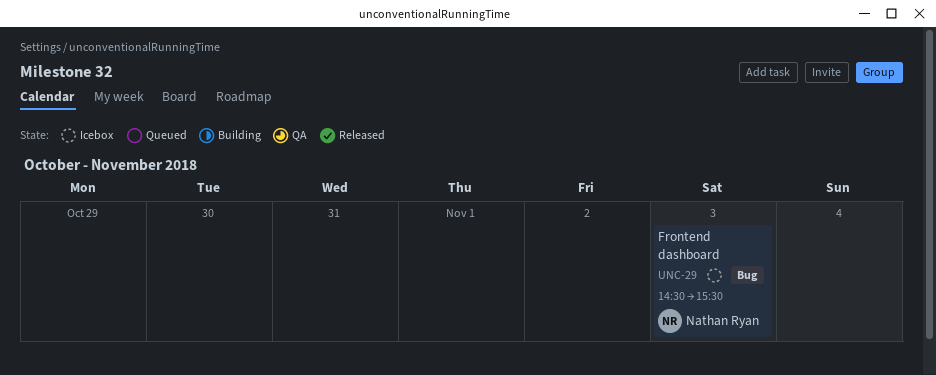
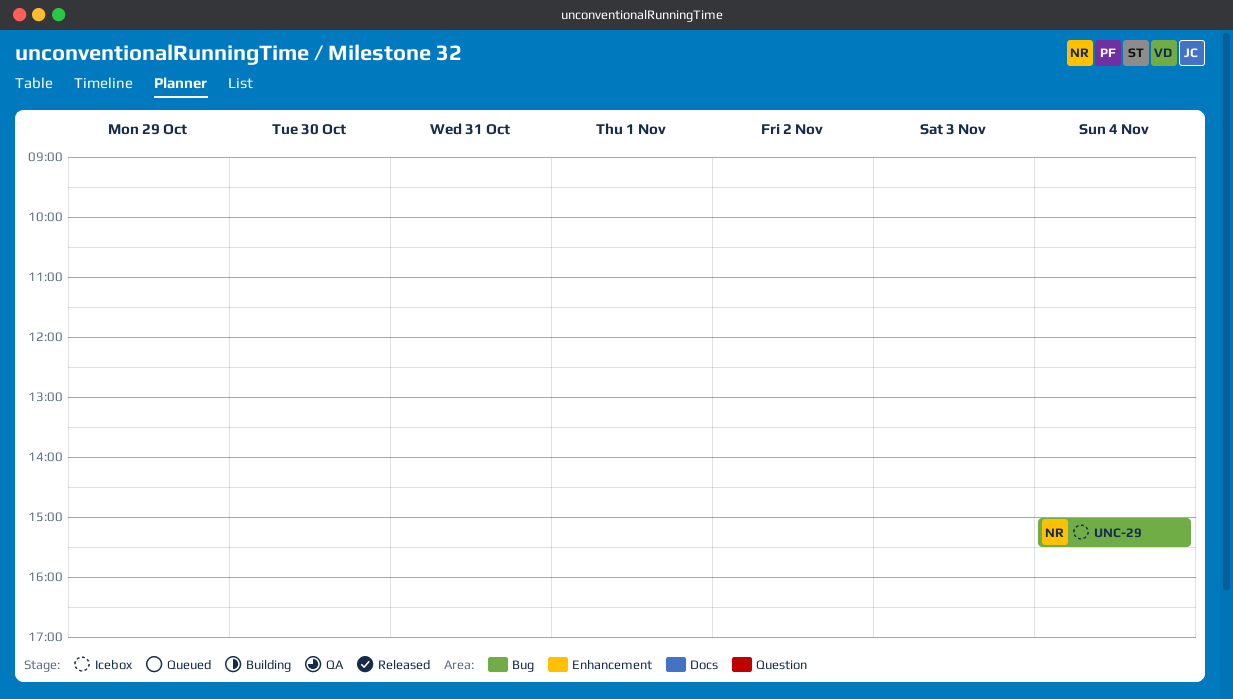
UNC-29, day: Nov 3 -> Nov 4
UNC-29, begins: 14:30 -> 15:00

